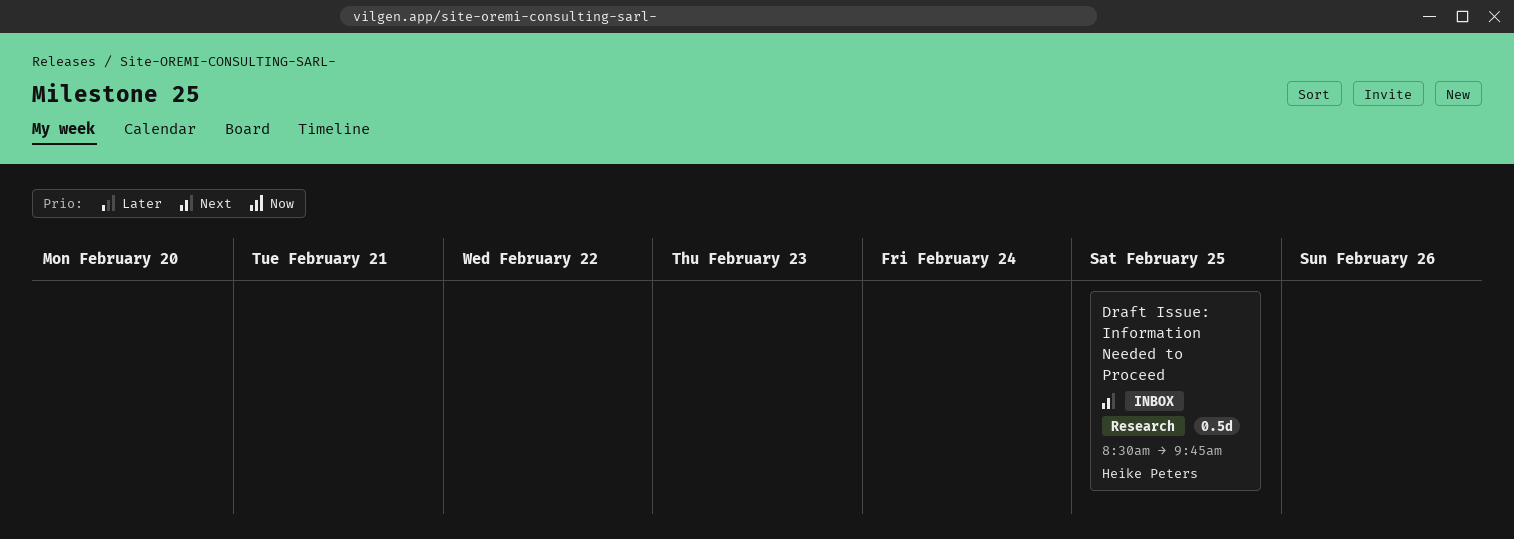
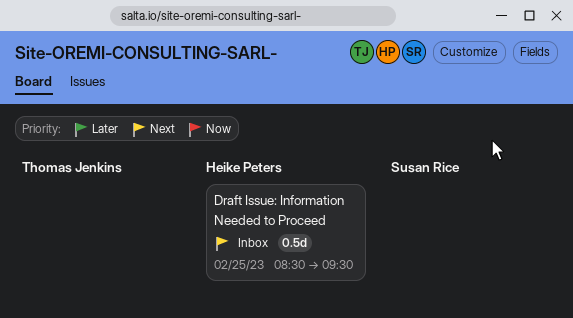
Draft Issue: Information Needed to Proceed, ends: 09:45 -> 09:30

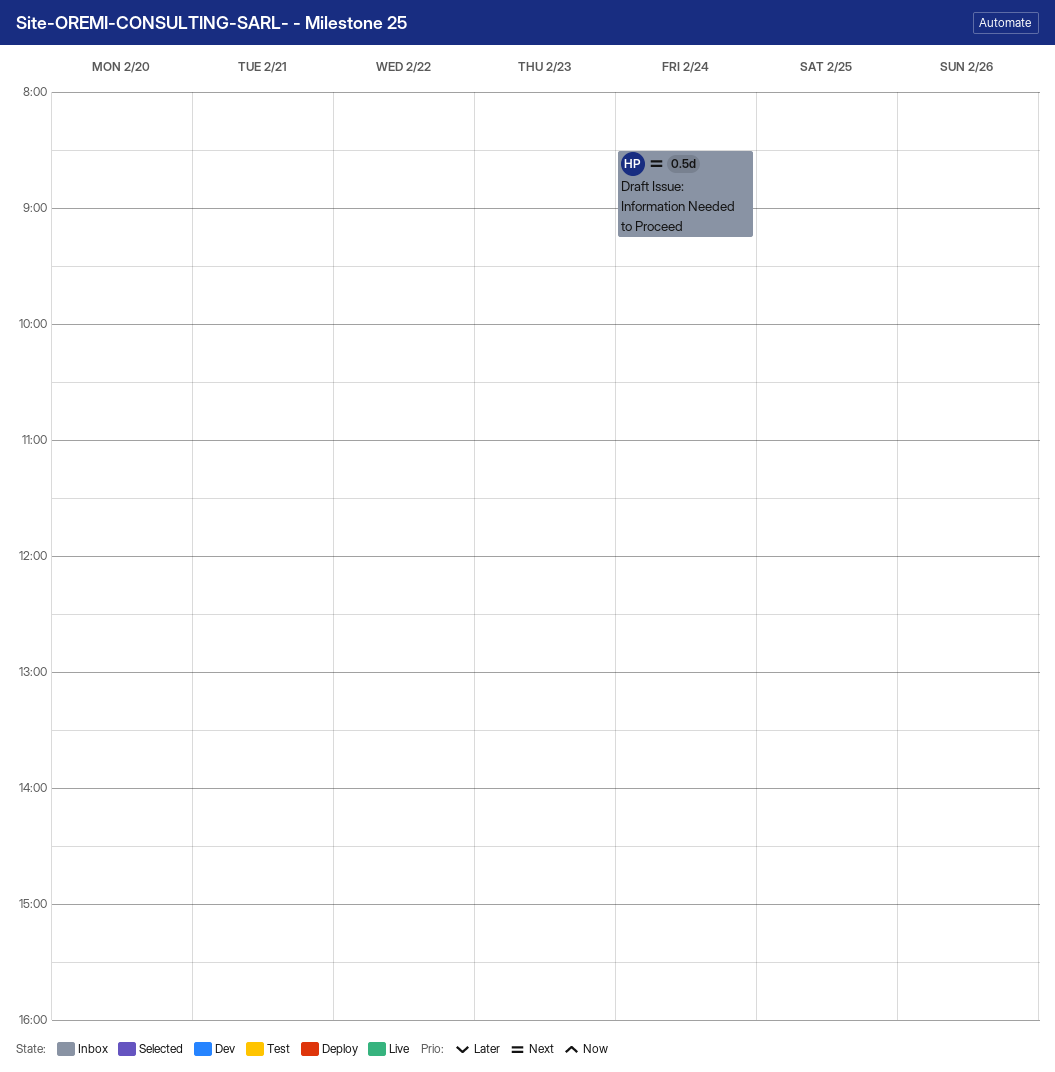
Draft Issue: Information Needed to Proceed, day: Feb 25 -> Feb 24
Draft Issue: Information Needed to Proceed, ends: 09:30 -> 09:15

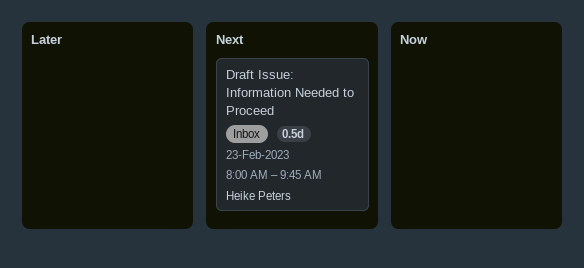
Draft Issue: Information Needed to Proceed, day: Feb 24 -> Feb 23
Draft Issue: Information Needed to Proceed, begins: 08:30 -> 08:00
Draft Issue: Information Needed to Proceed, ends: 09:15 -> 09:45

